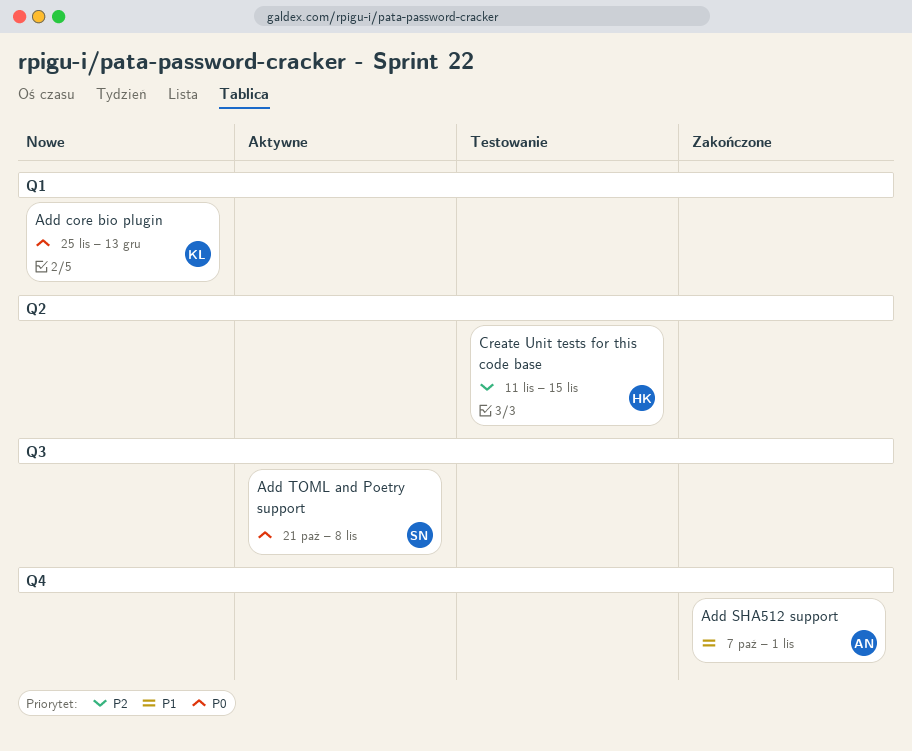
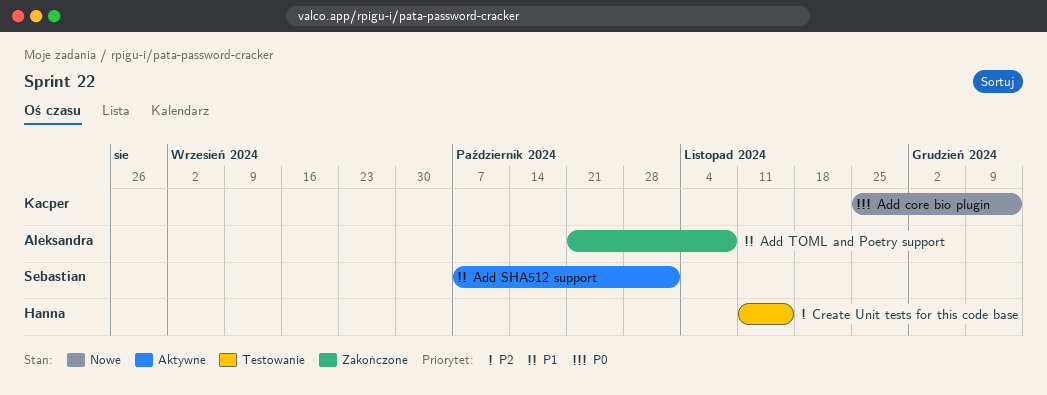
Add SHA512 support, status: Zakończone -> Aktywne
Add SHA512 support, owner: Aleksandra -> Sebastian
Add TOML and Poetry support, status: Aktywne -> Zakończone
Add TOML and Poetry support, owner: Sebastian -> Aleksandra
Add TOML and Poetry support, priority: P0 -> P1

